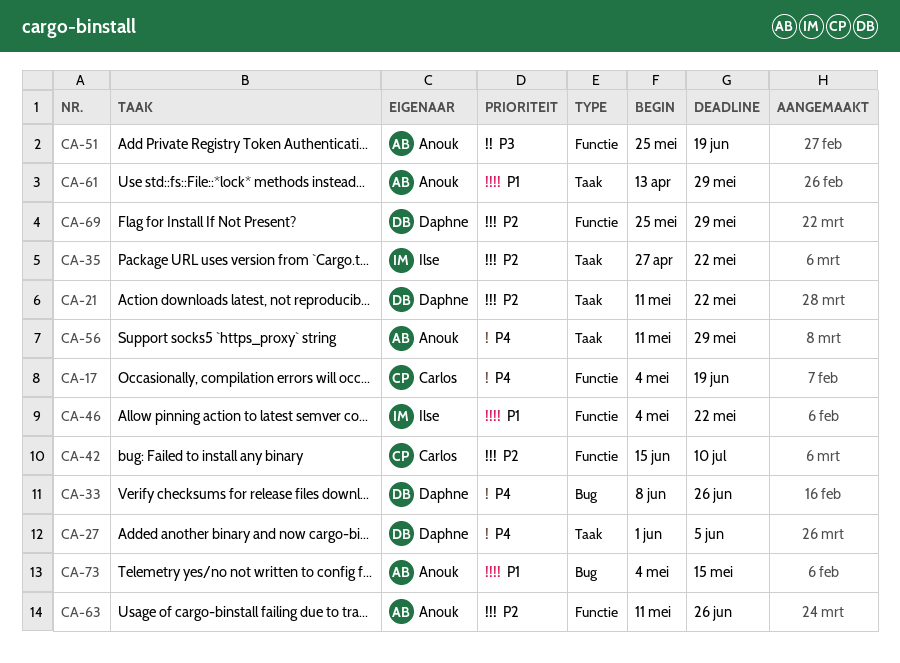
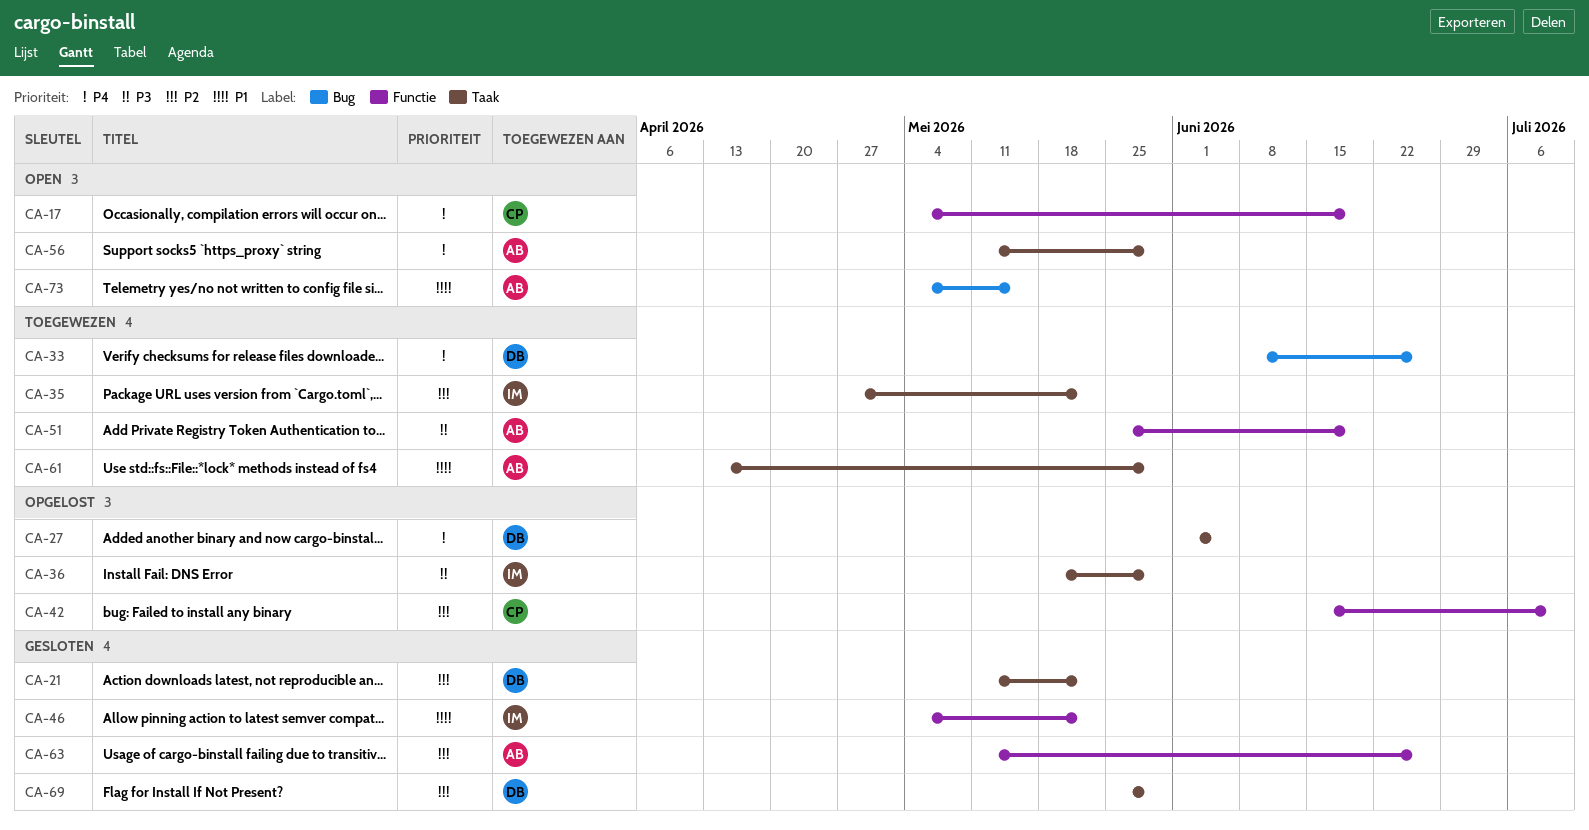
CA-36: none -> present
CA-69, label: Functie -> Taak

